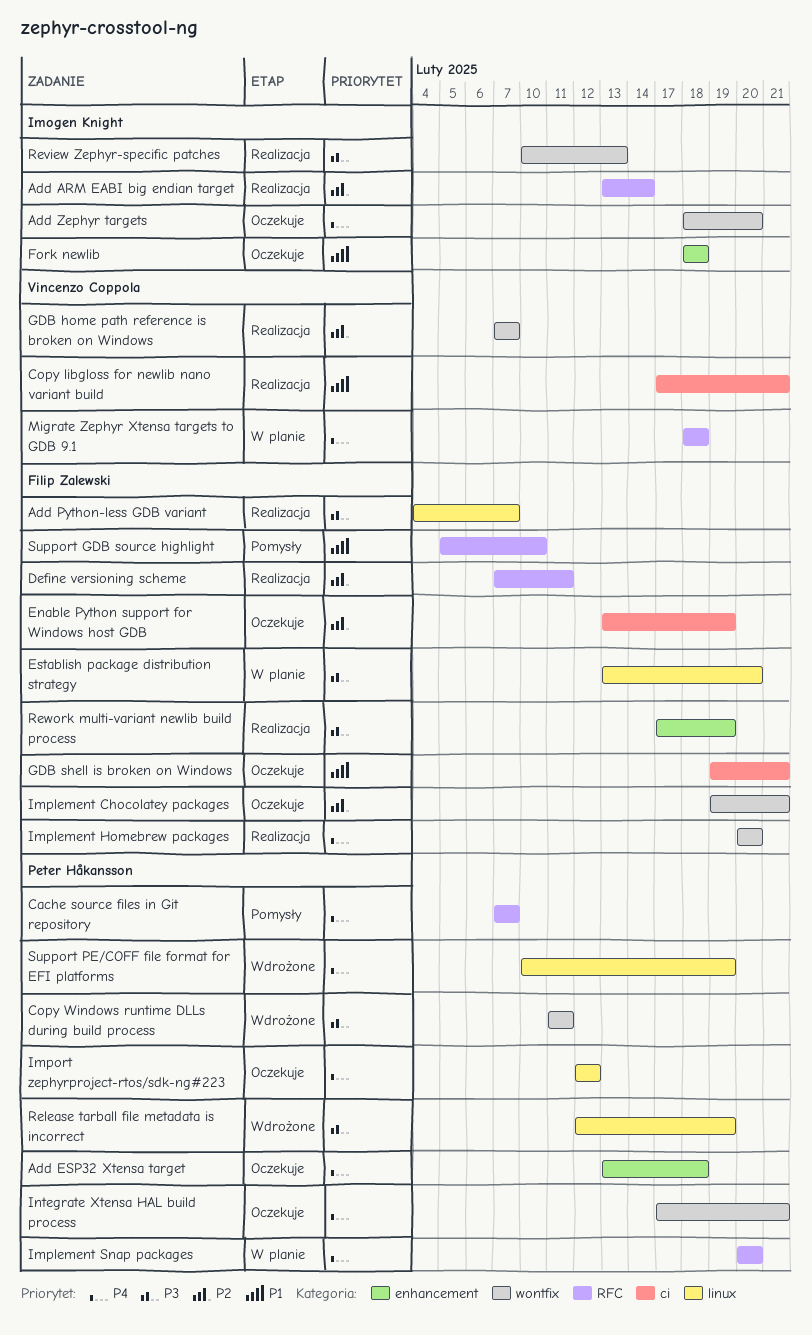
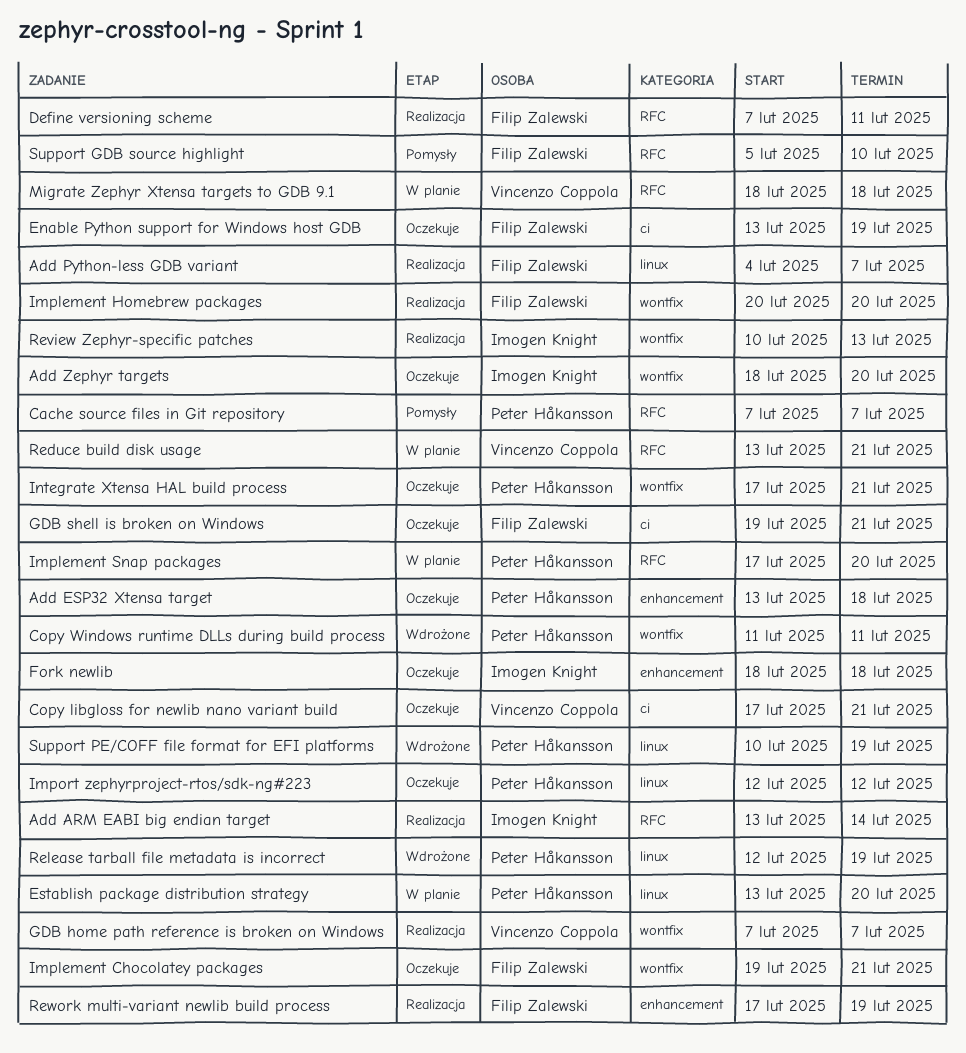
Copy libgloss for newlib nano variant build, status: Realizacja -> Oczekuje
Establish package distribution strategy, owner: Filip Zalewski -> Peter Håkansson
Implement Snap packages, start: Feb 20 -> Feb 17
Reduce build disk usage: none -> present

